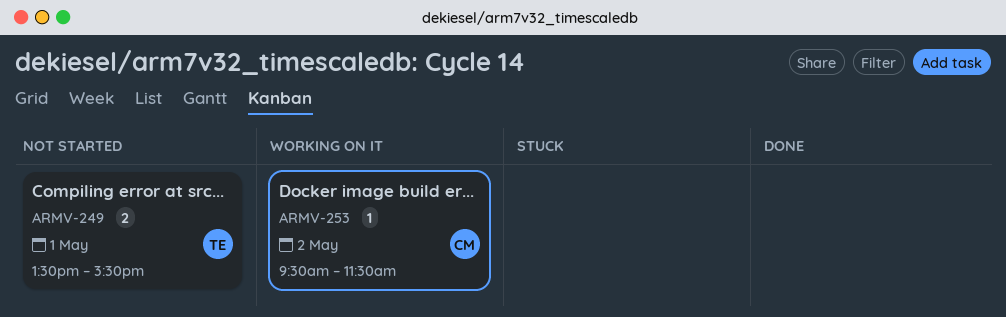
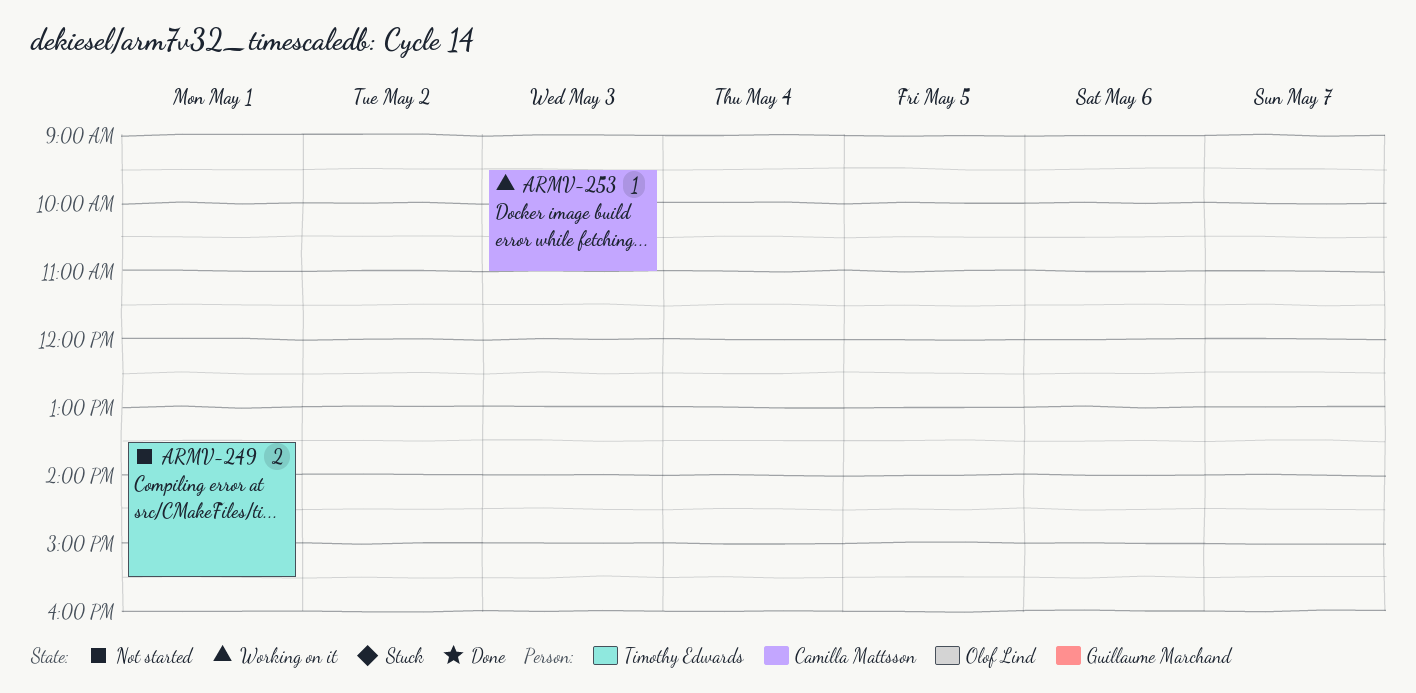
ARMV-253, day: May 2 -> May 3
ARMV-253, ends: 11:30 -> 11:00

